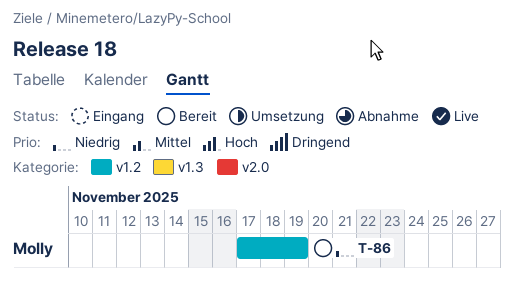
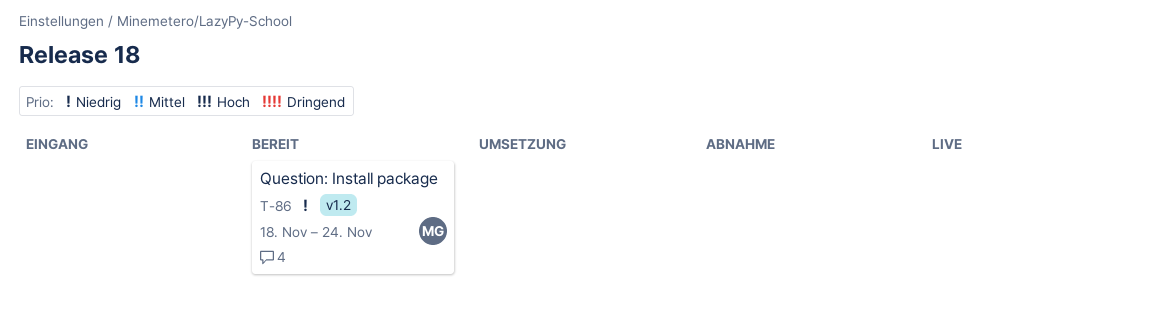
T-86, start: Nov 17 -> Nov 18
T-86, due: Nov 19 -> Nov 24

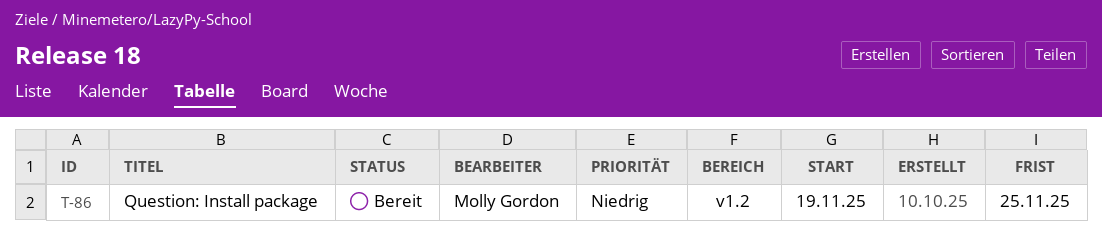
T-86, start: Nov 18 -> Nov 19
T-86, due: Nov 24 -> Nov 25

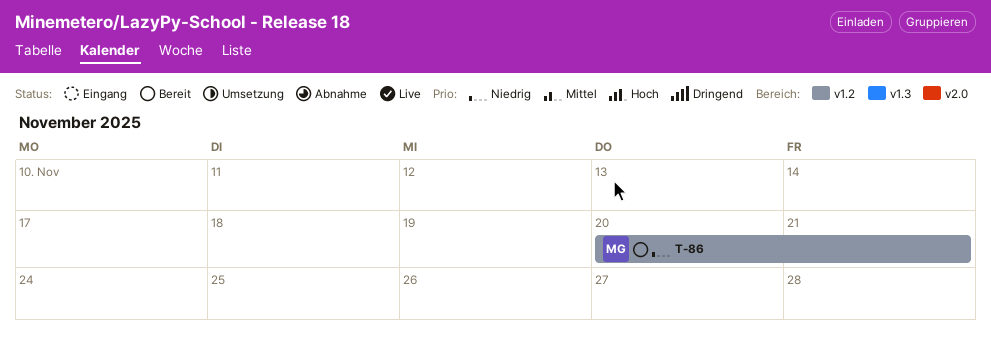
T-86, start: Nov 19 -> Nov 20
T-86, due: Nov 25 -> Nov 21

